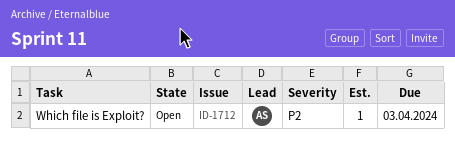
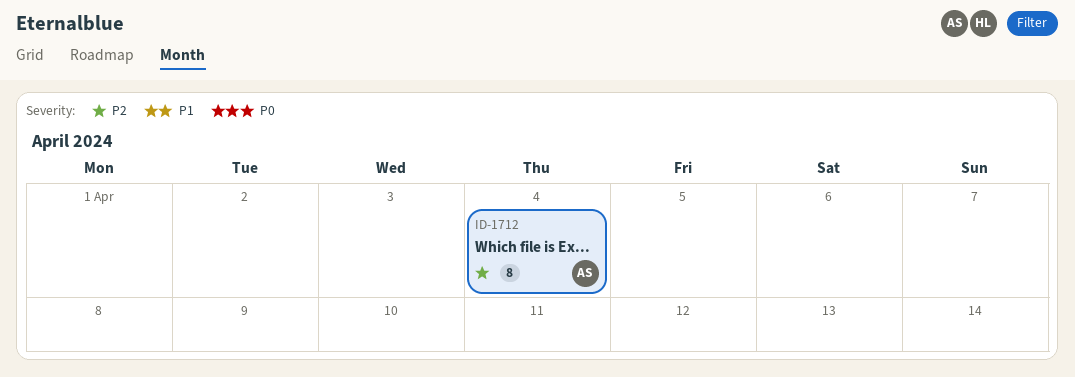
ID-1712, estimate: 1 -> 8
ID-1712, due: Apr 3 -> Apr 4

